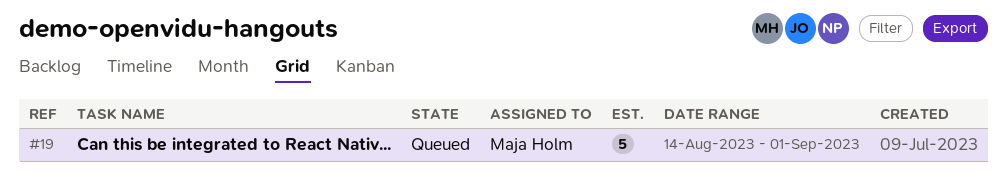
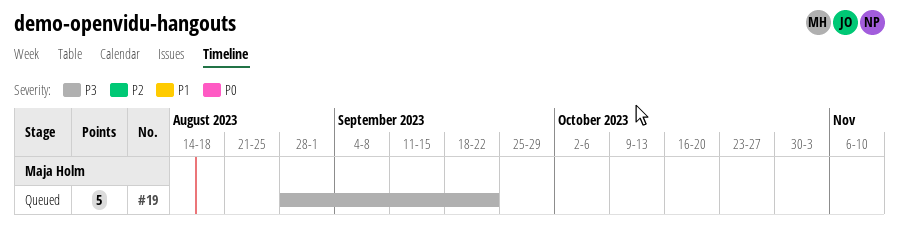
#19, start: Aug 14 -> Aug 28
#19, due: Sep 1 -> Sep 22

